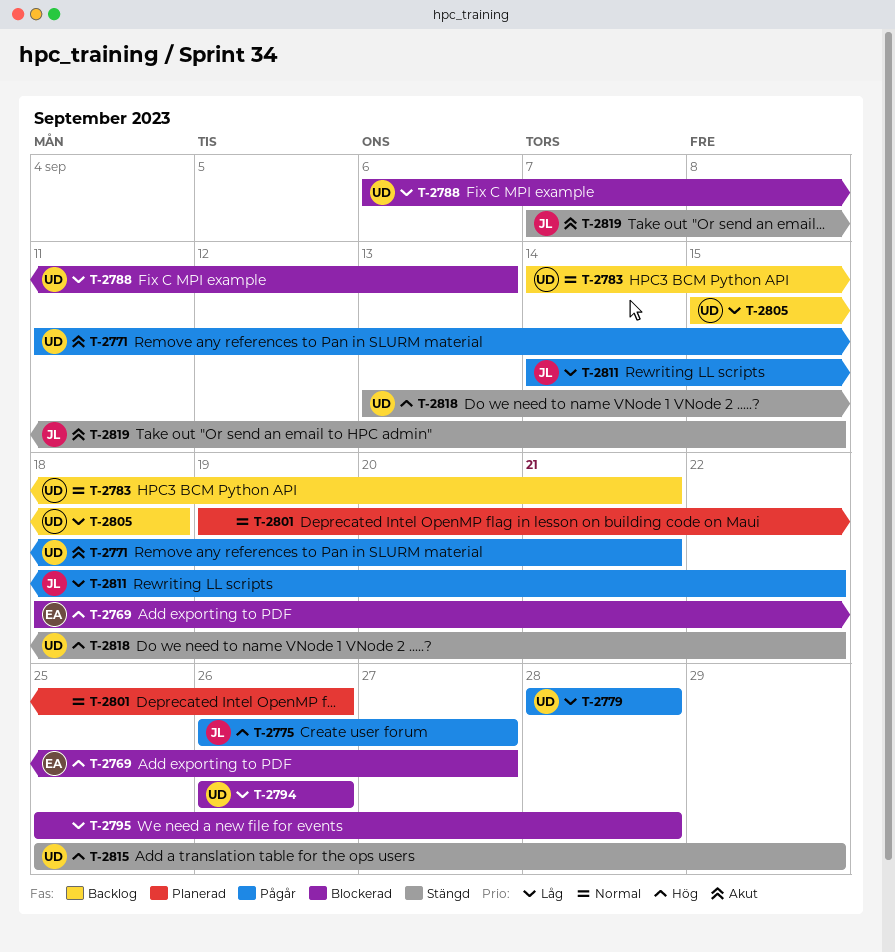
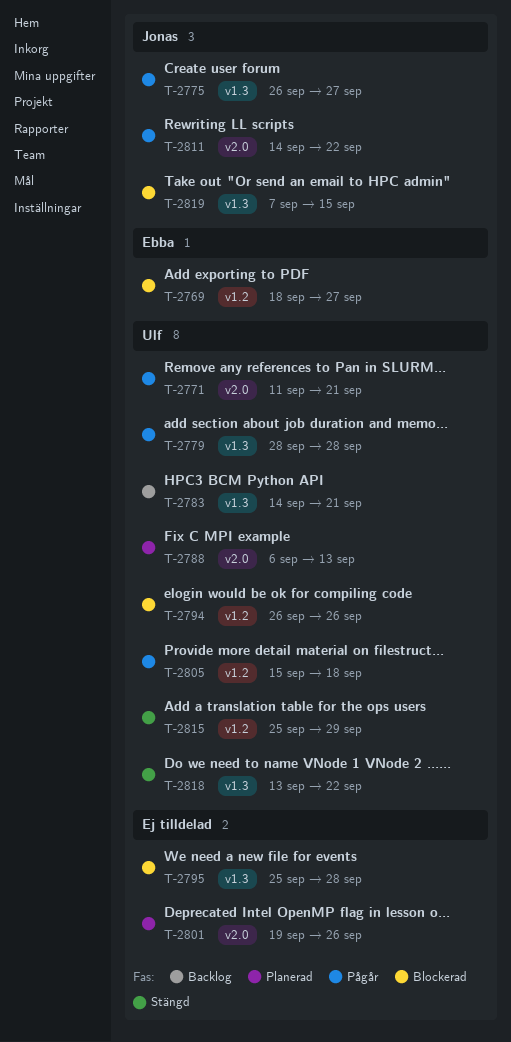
T-2788, status: Blockerad -> Planerad
T-2805, status: Backlog -> Pågår
T-2819, status: Stängd -> Blockerad

